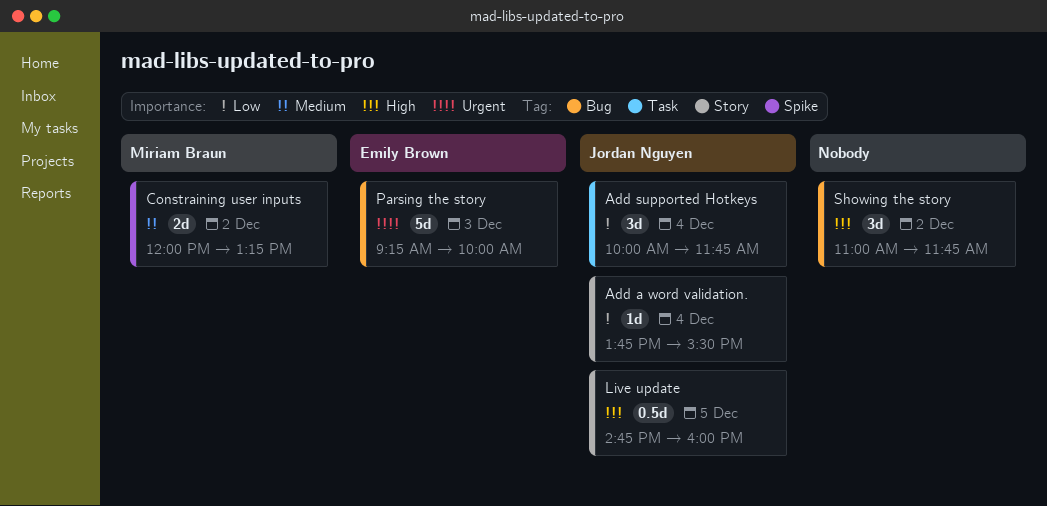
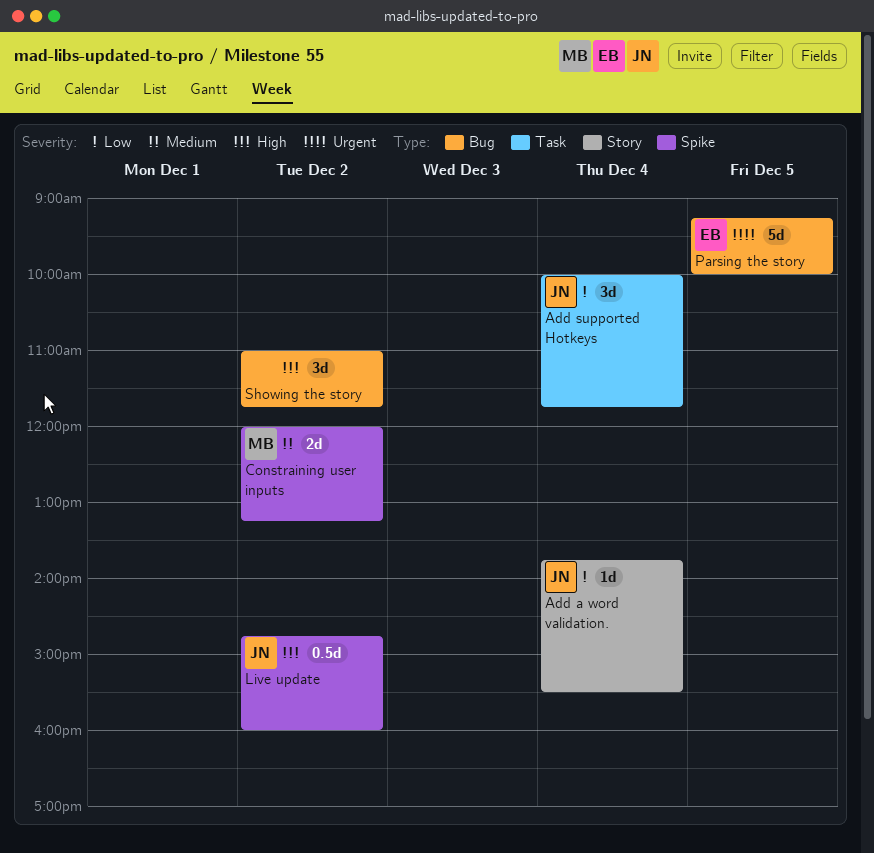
Live update, label: Story -> Spike
Live update, day: Dec 5 -> Dec 2
Parsing the story, day: Dec 3 -> Dec 5

